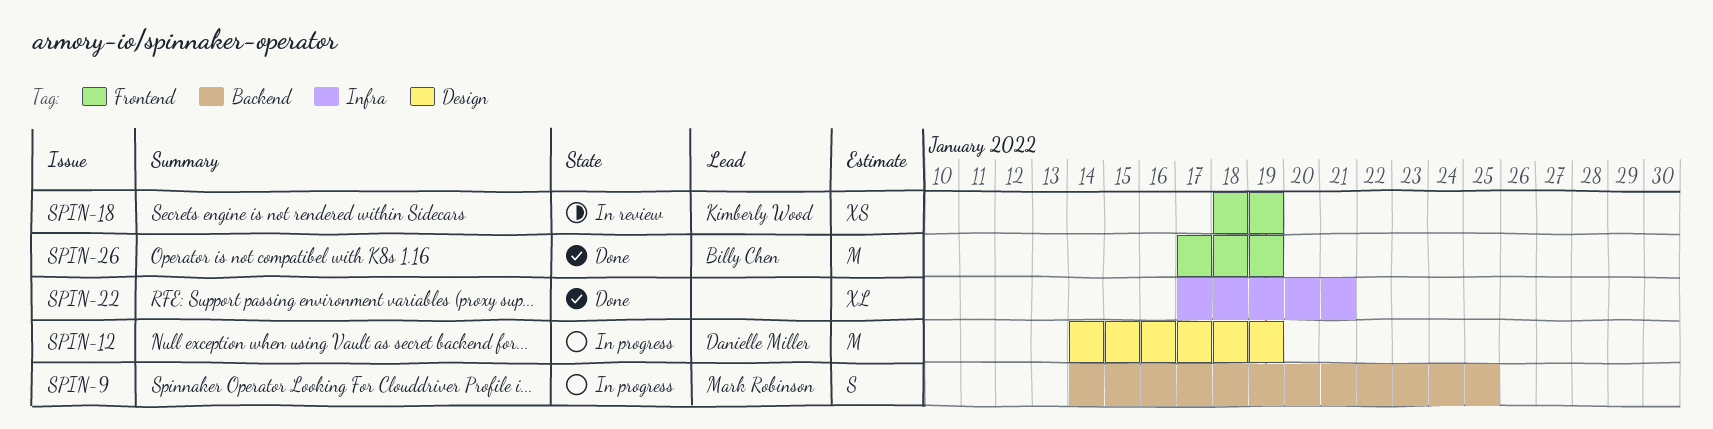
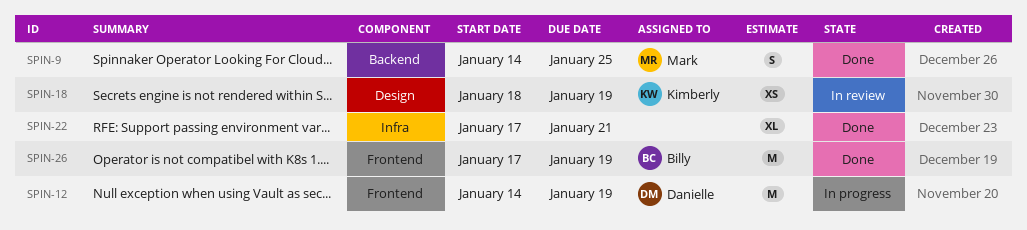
SPIN-9, status: In progress -> Done
SPIN-12, label: Design -> Frontend
SPIN-18, label: Frontend -> Design

